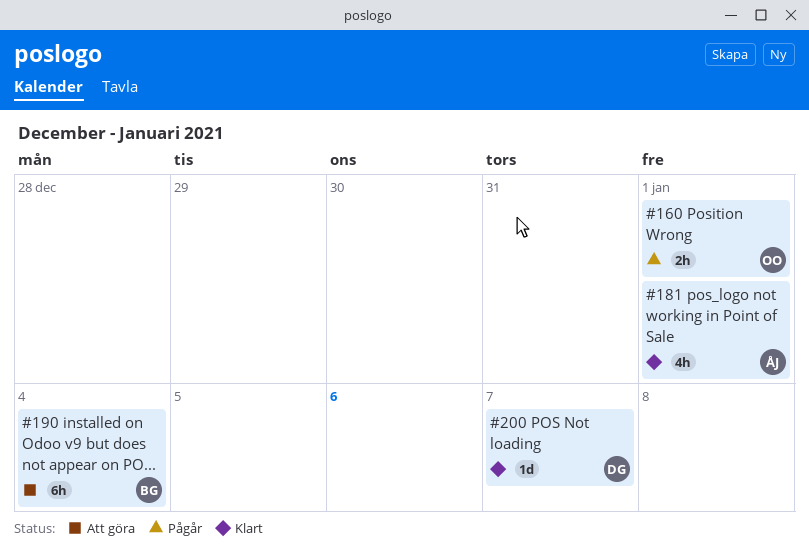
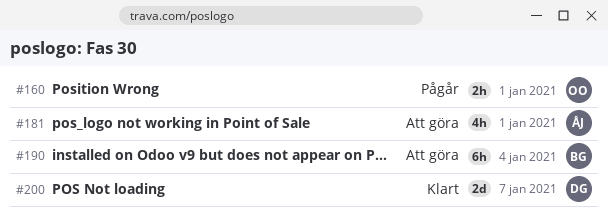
#181, status: Klart -> Att göra
#200, estimate: 1d -> 2d

